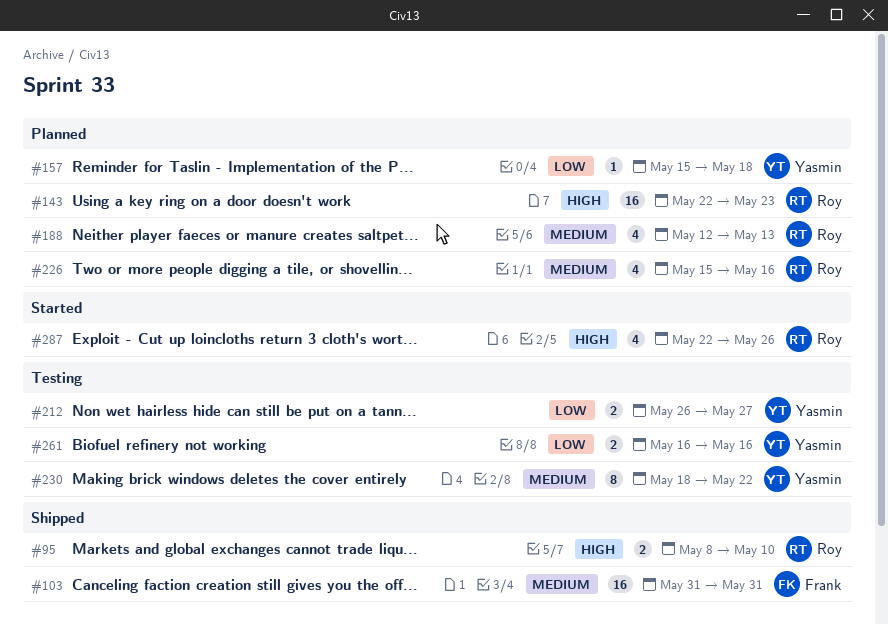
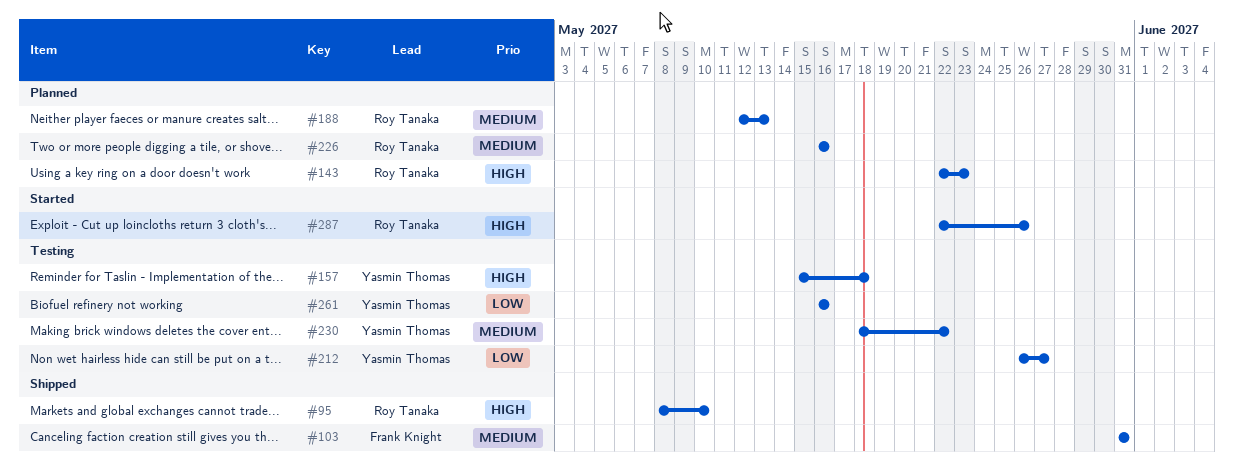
#157, status: Planned -> Testing
#157, priority: Low -> High
#226, start: May 15 -> May 16

